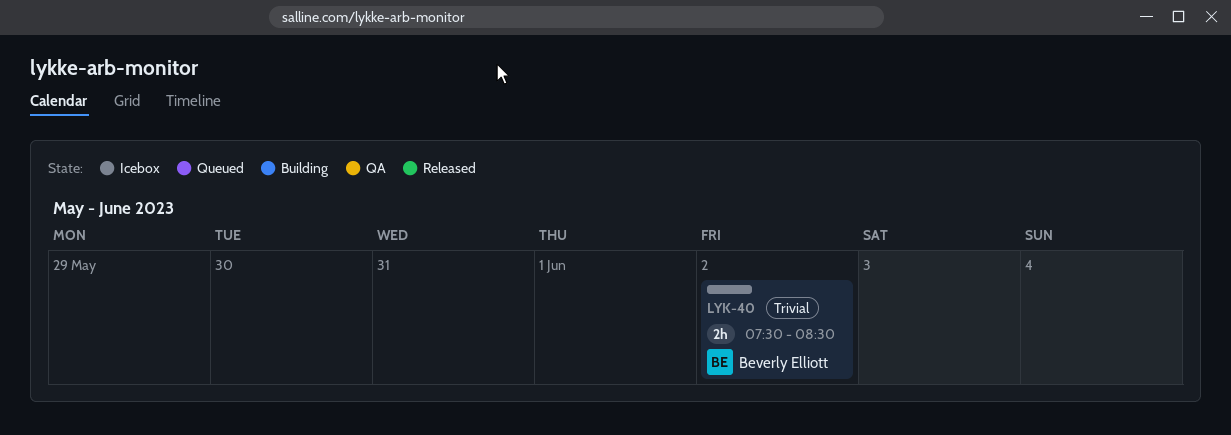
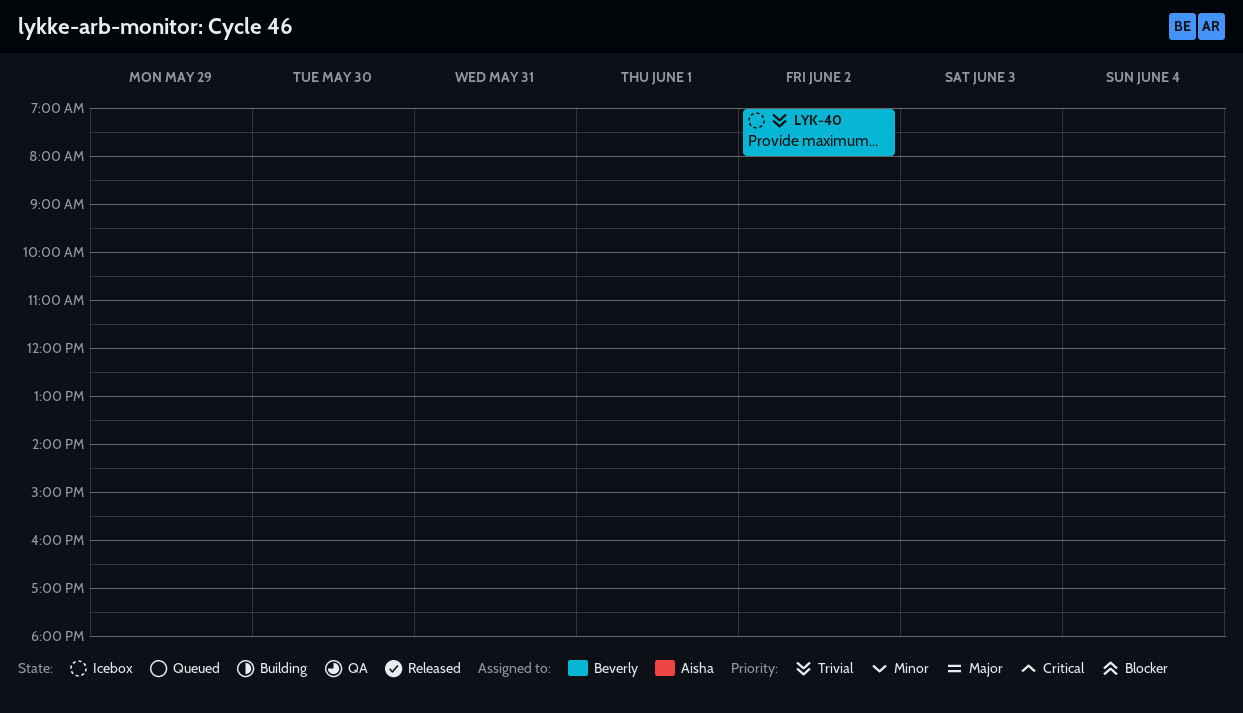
LYK-40, begins: 07:30 -> 07:00
LYK-40, ends: 08:30 -> 08:00

